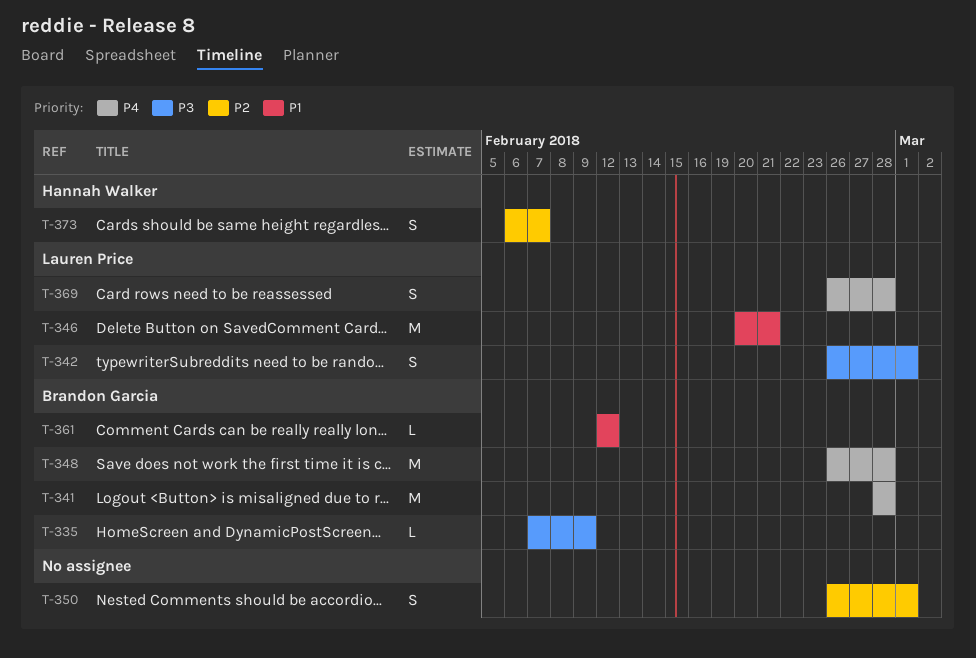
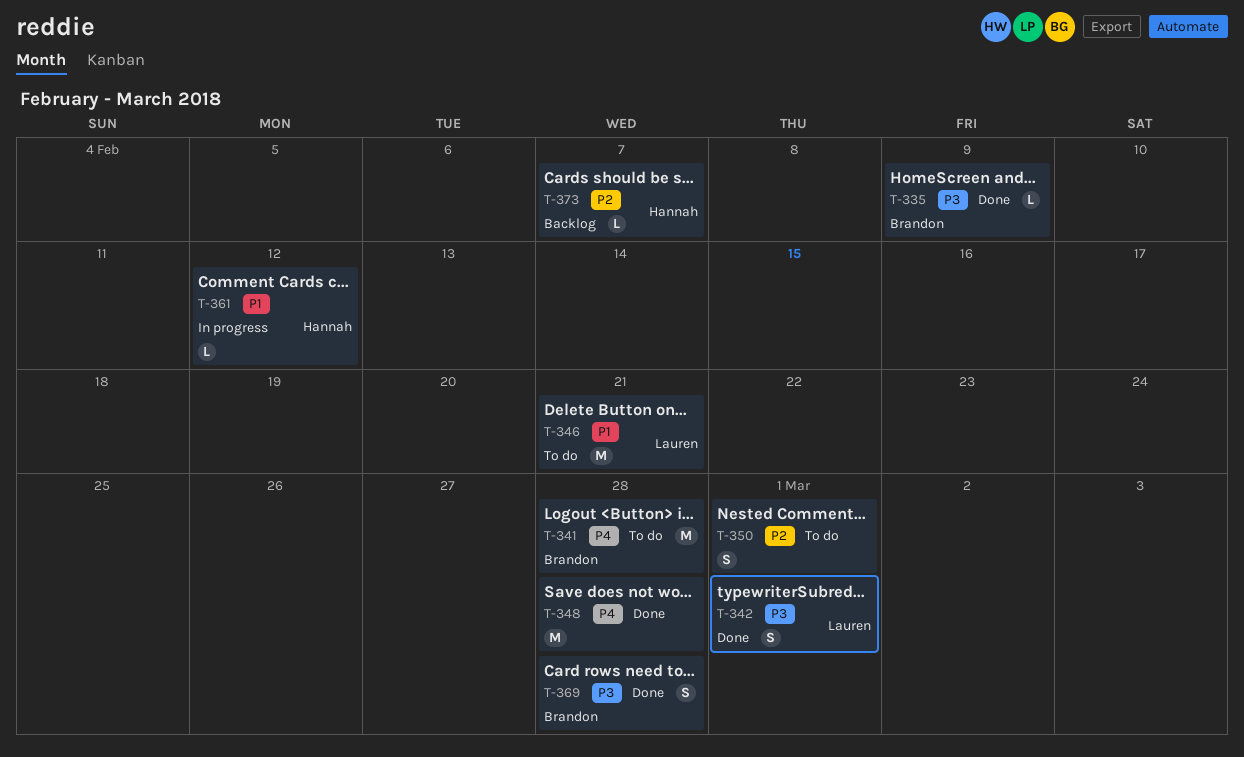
T-348, owner: Brandon Garcia -> none
T-361, owner: Brandon Garcia -> Hannah Walker
T-369, owner: Lauren Price -> Brandon Garcia
T-369, priority: P4 -> P3
T-373, estimate: S -> L

